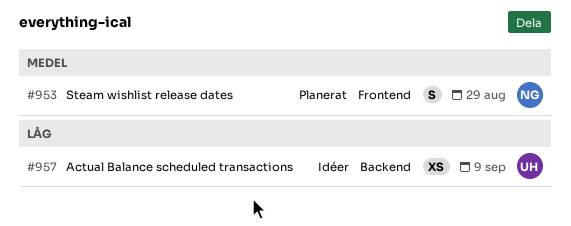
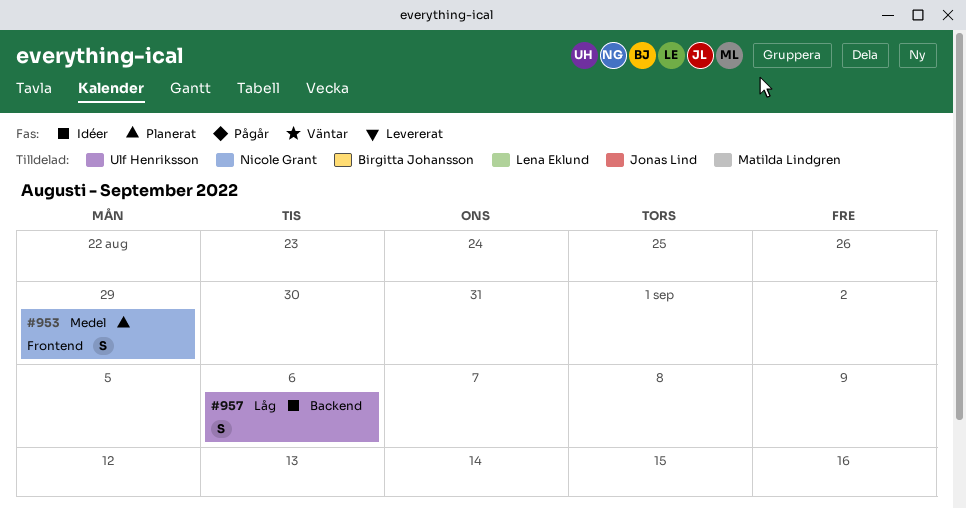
#957, estimate: XS -> S
#957, due: Sep 9 -> Sep 6

